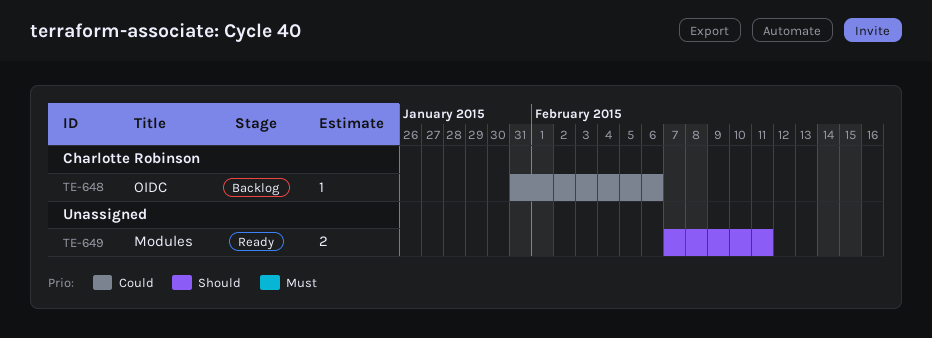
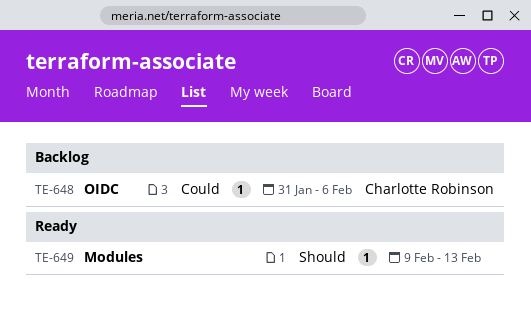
TE-649, estimate: 2 -> 1
TE-649, start: Feb 7 -> Feb 9
TE-649, due: Feb 11 -> Feb 13

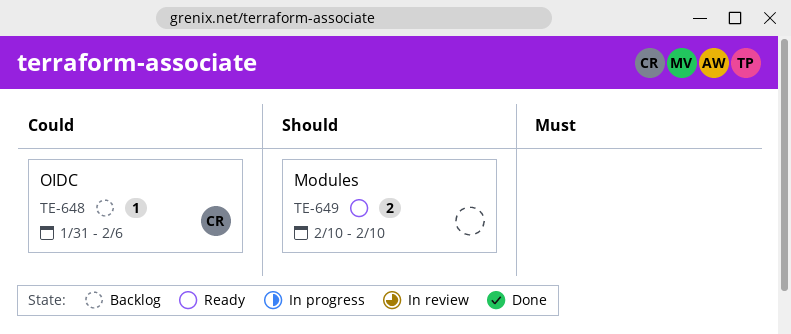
TE-649, estimate: 1 -> 2
TE-649, start: Feb 9 -> Feb 10
TE-649, due: Feb 13 -> Feb 10

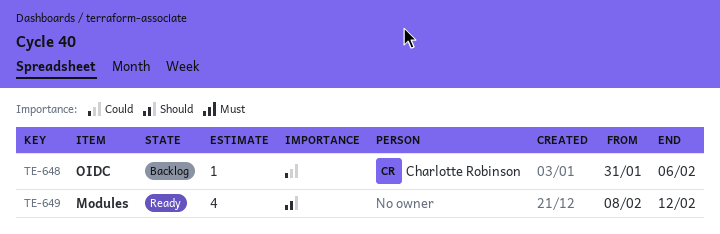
TE-649, estimate: 2 -> 4
TE-649, start: Feb 10 -> Feb 8
TE-649, due: Feb 10 -> Feb 12

